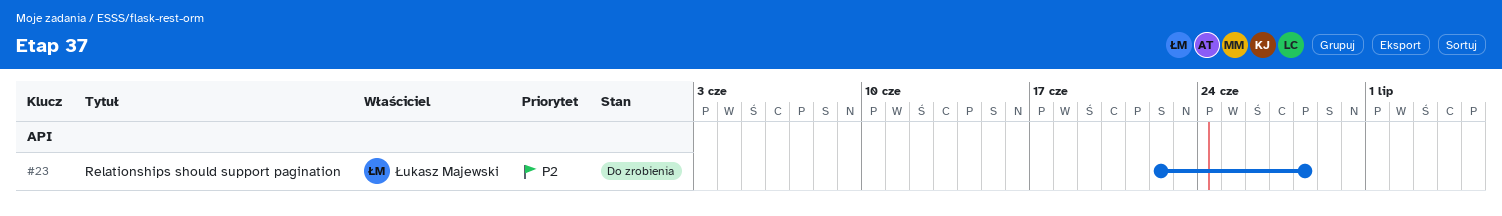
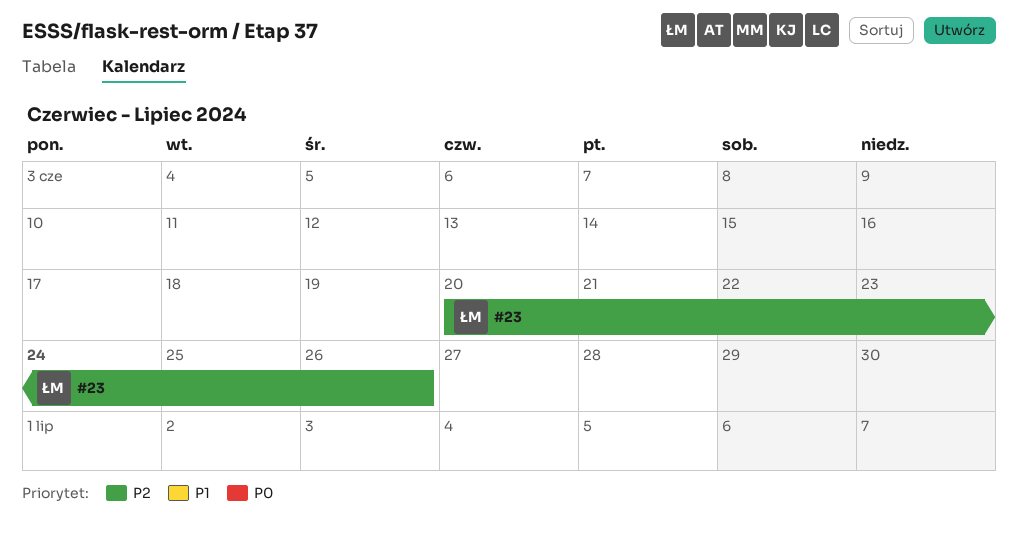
#23, start: Jun 22 -> Jun 20
#23, due: Jun 28 -> Jun 26

